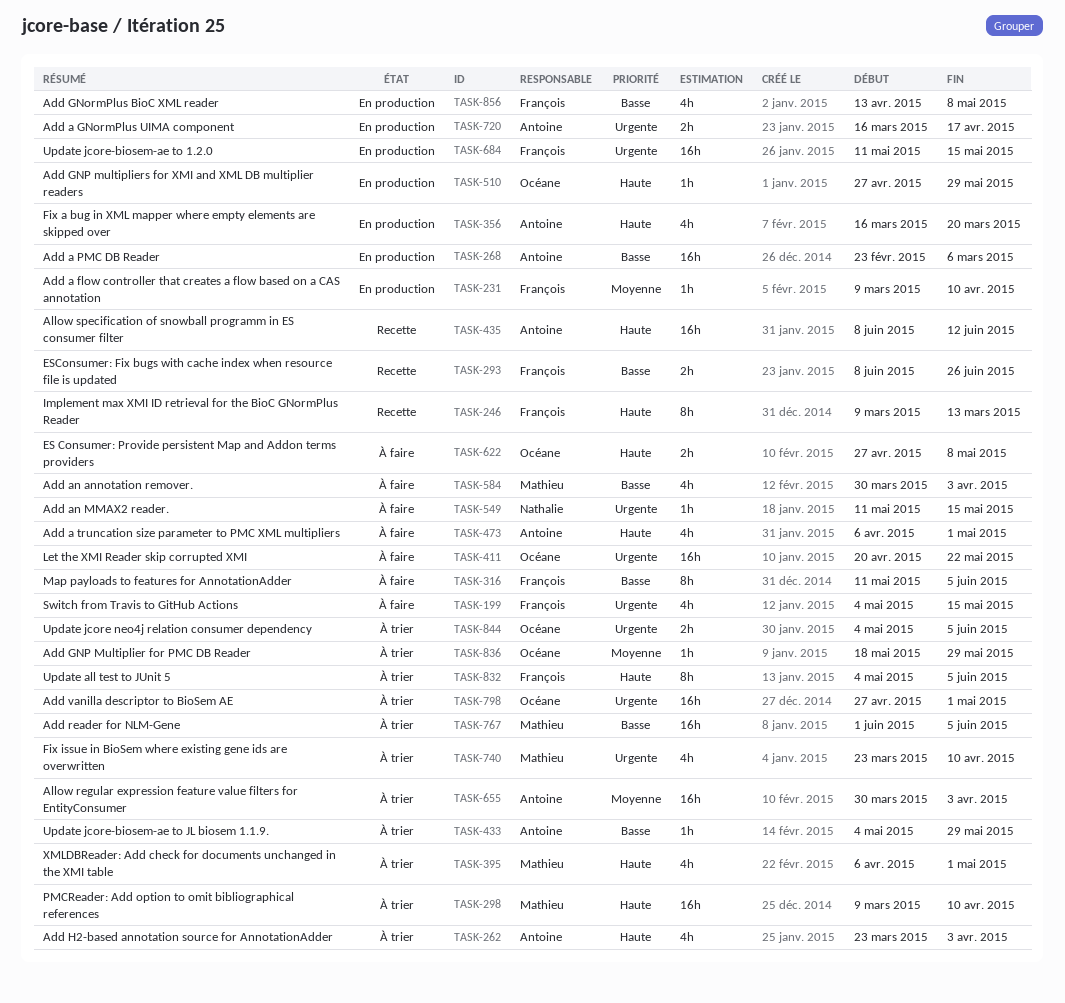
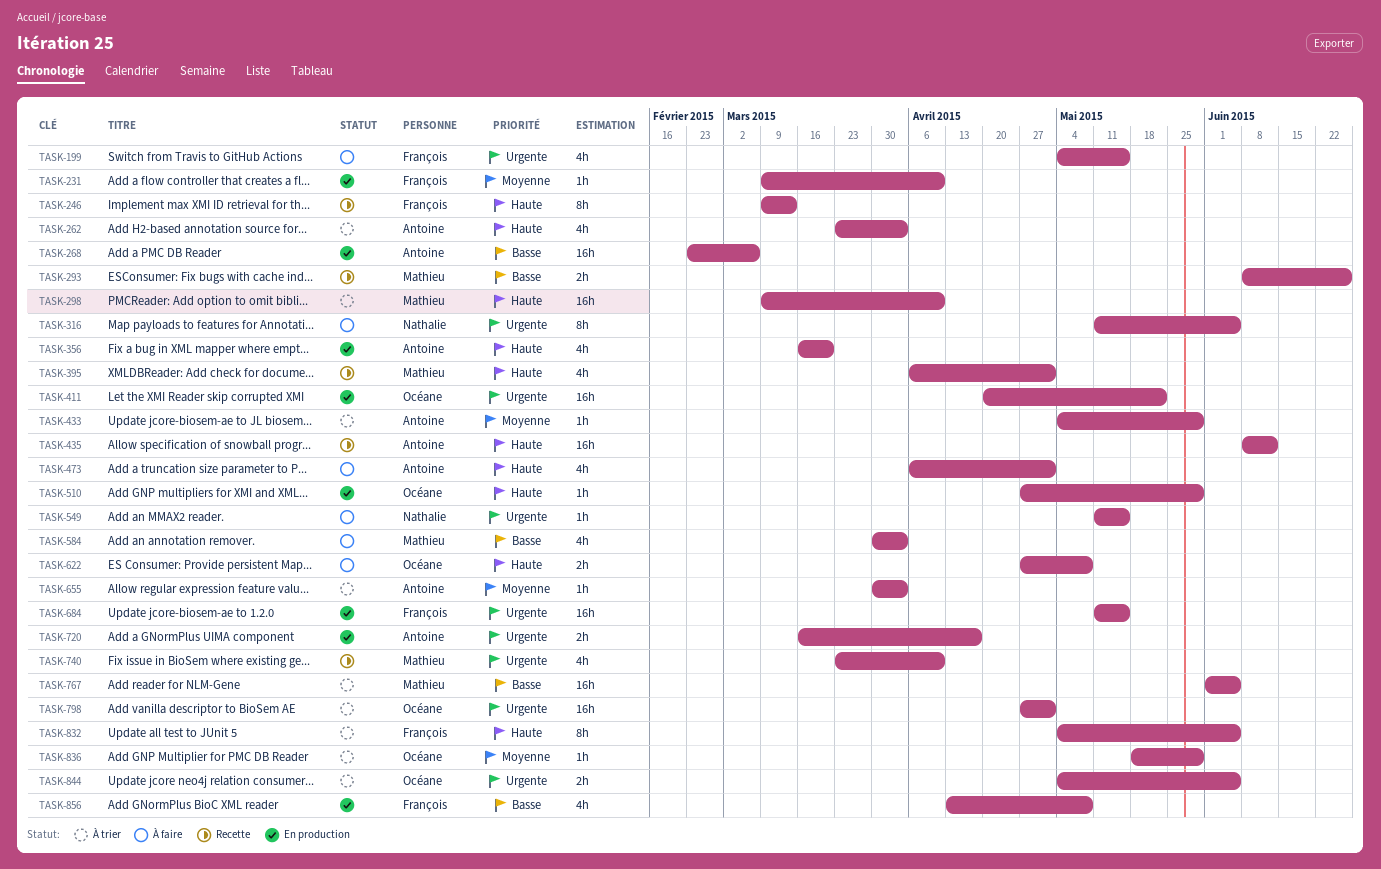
TASK-293, owner: François -> Mathieu
TASK-316, owner: François -> Nathalie
TASK-316, priority: Basse -> Urgente
TASK-395, status: À trier -> Recette
TASK-411, status: À faire -> En production
TASK-433, priority: Basse -> Moyenne
TASK-655, estimate: 16h -> 1h
TASK-740, status: À trier -> Recette

